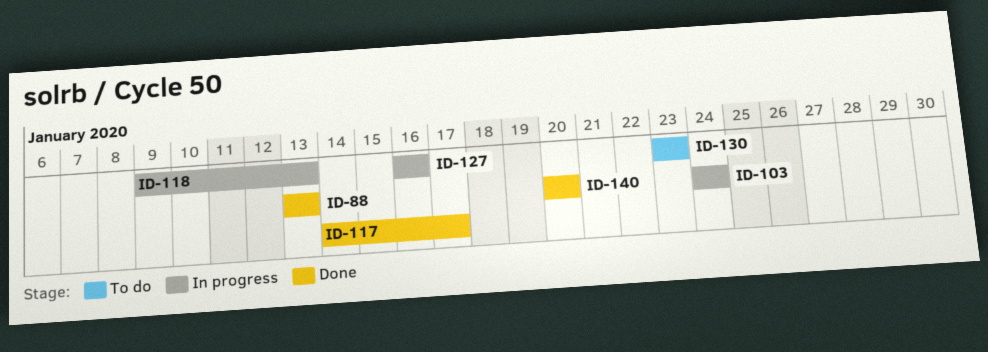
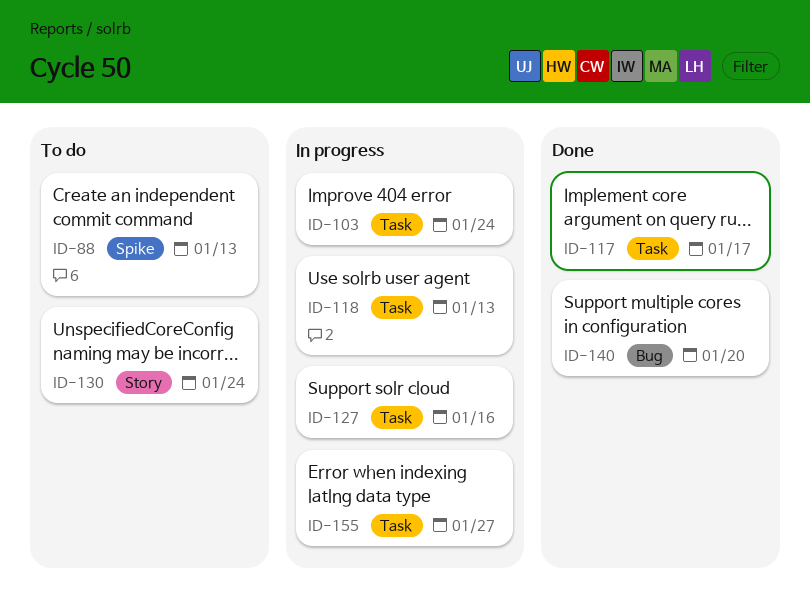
ID-88, status: Done -> To do
ID-130, due: Jan 23 -> Jan 24
ID-155: none -> present

